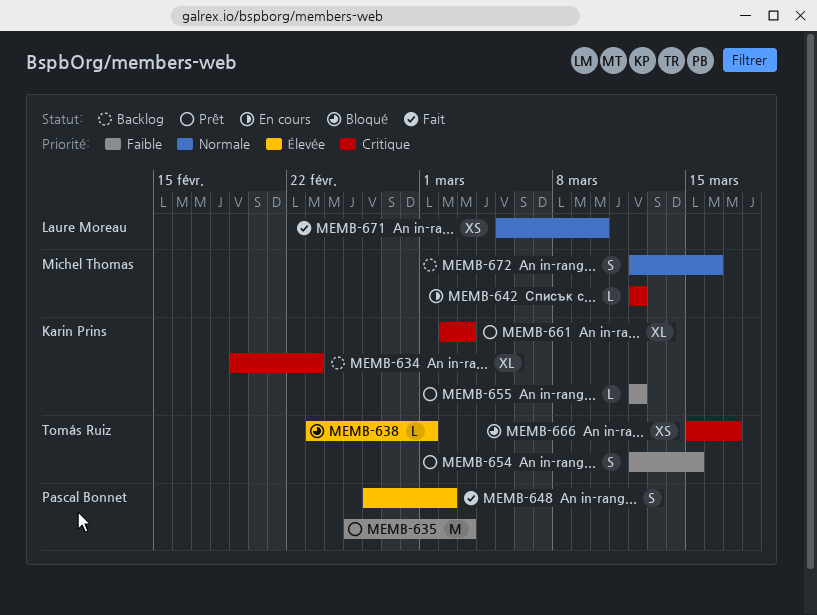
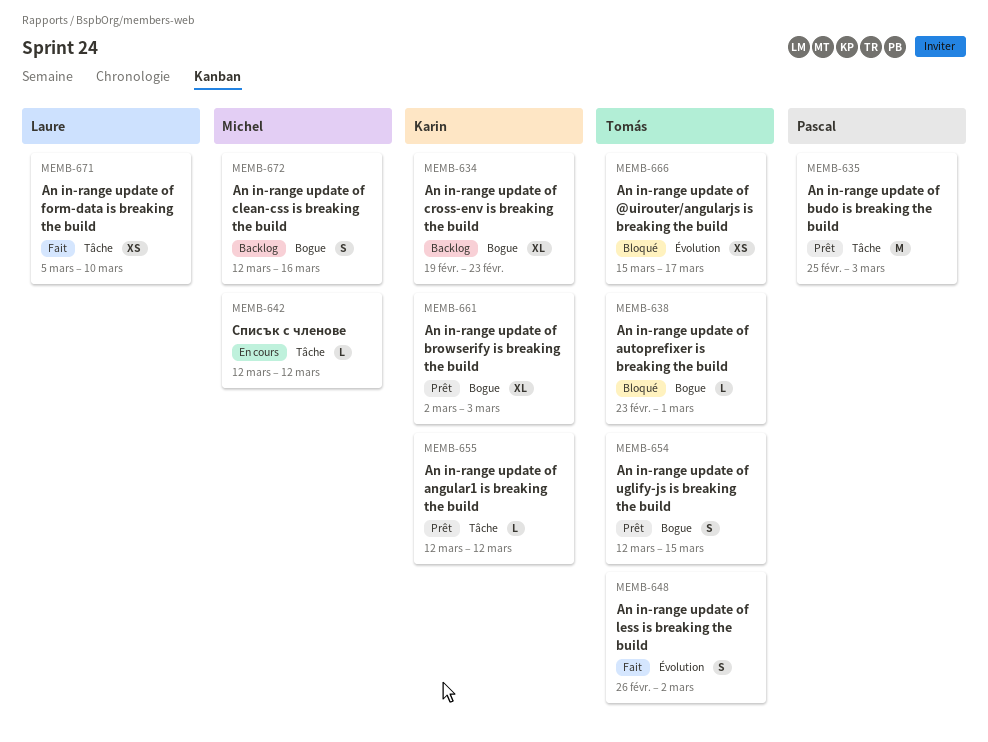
MEMB-648, owner: Pascal Bonnet -> Tomás Ruiz

